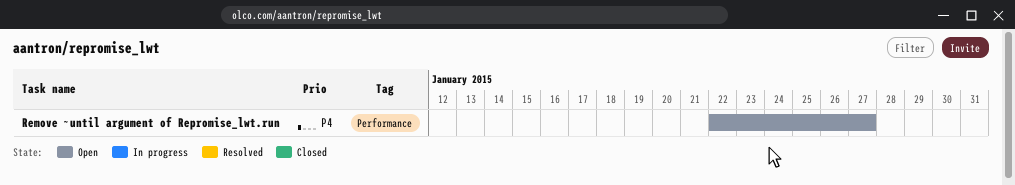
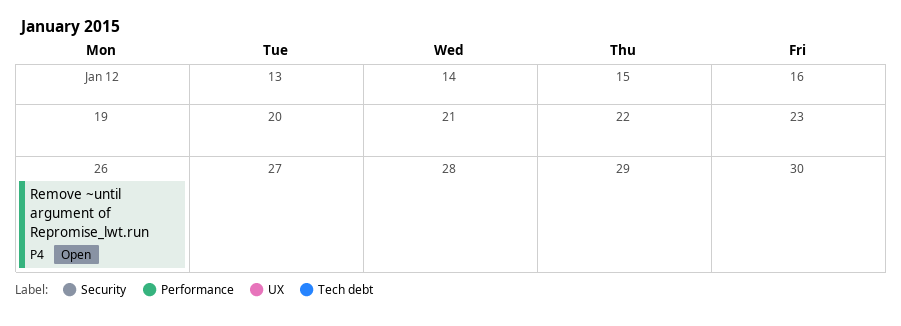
Remove ~until argument of Repromise_lwt.run, due: Jan 27 -> Jan 26

